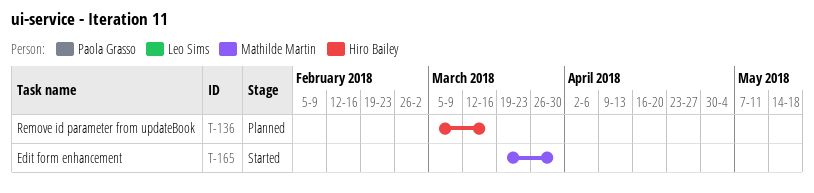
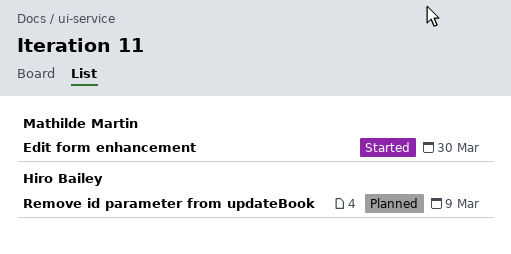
Remove id parameter from updateBook, due: Mar 16 -> Mar 9

